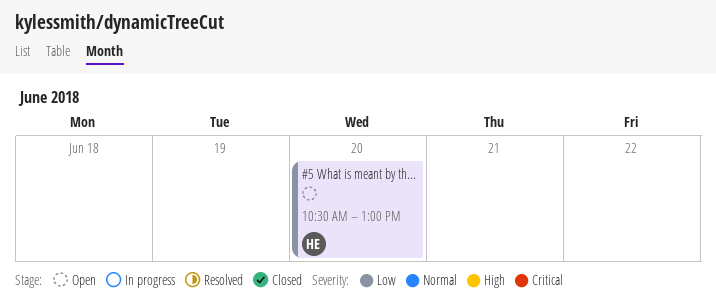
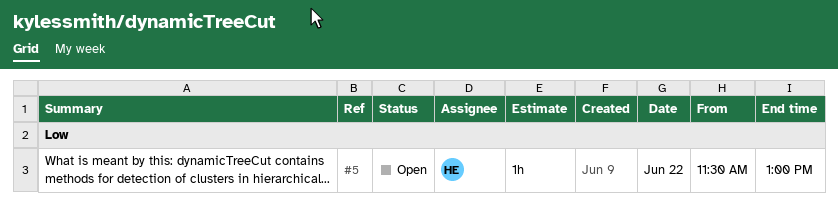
#5, day: Jun 20 -> Jun 22
#5, begins: 10:30 -> 11:30

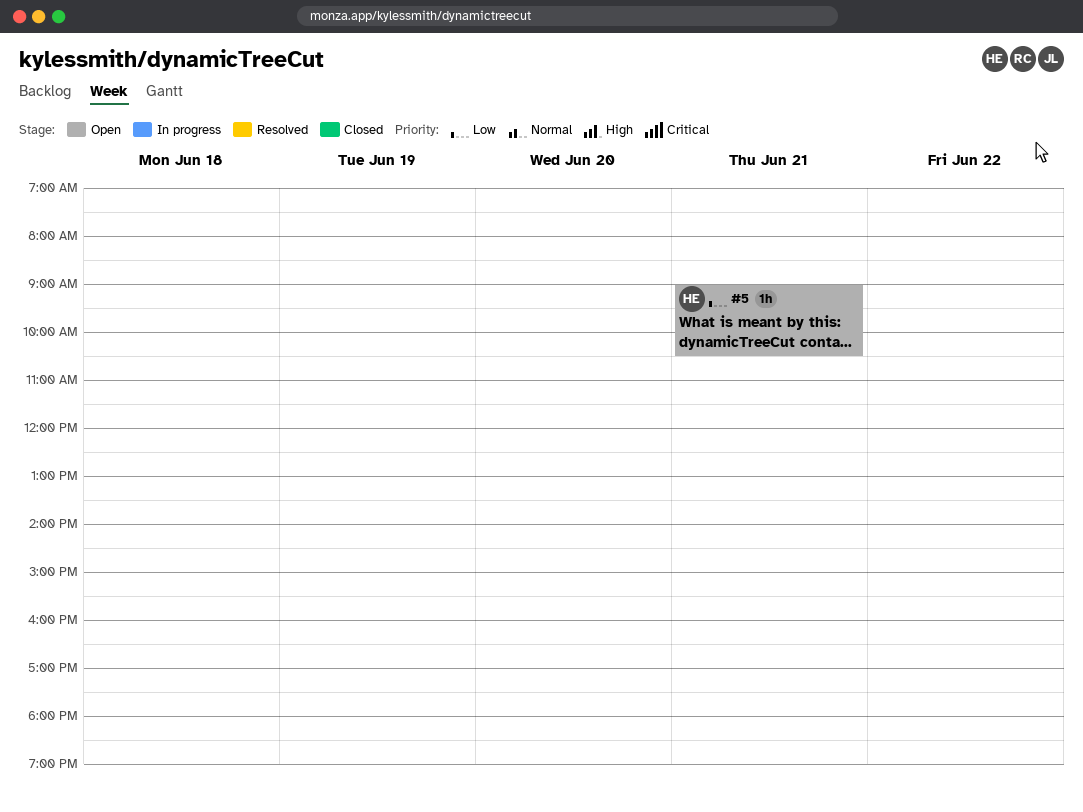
#5, day: Jun 22 -> Jun 21
#5, begins: 11:30 -> 09:00
#5, ends: 13:00 -> 10:30

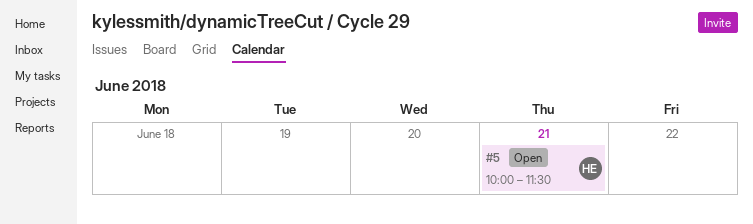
#5, begins: 09:00 -> 10:00
#5, ends: 10:30 -> 11:30

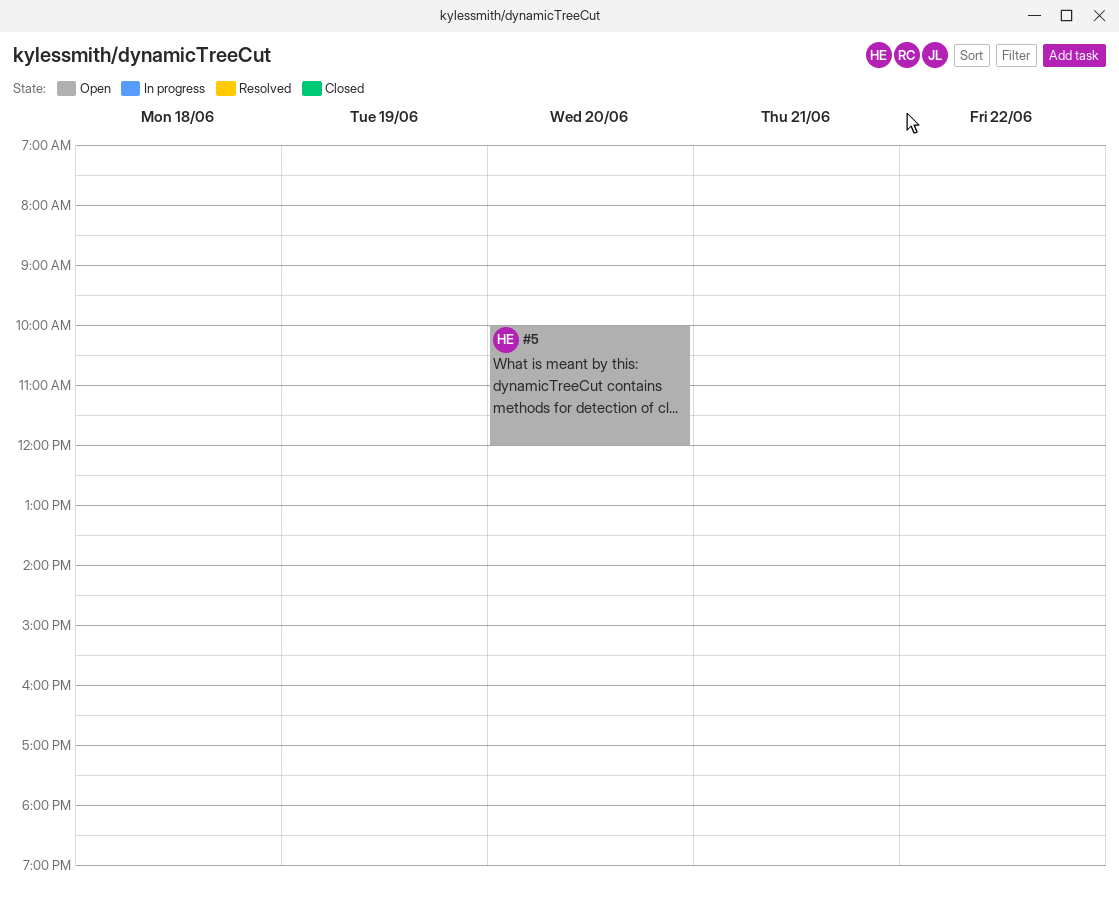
#5, day: Jun 21 -> Jun 20
#5, ends: 11:30 -> 12:00

